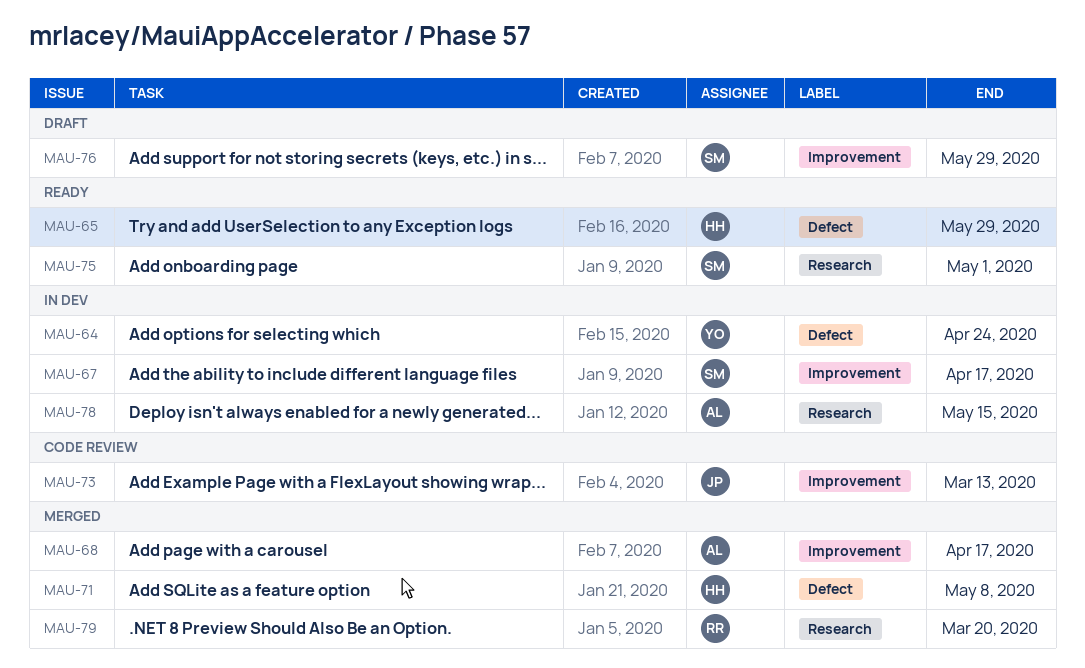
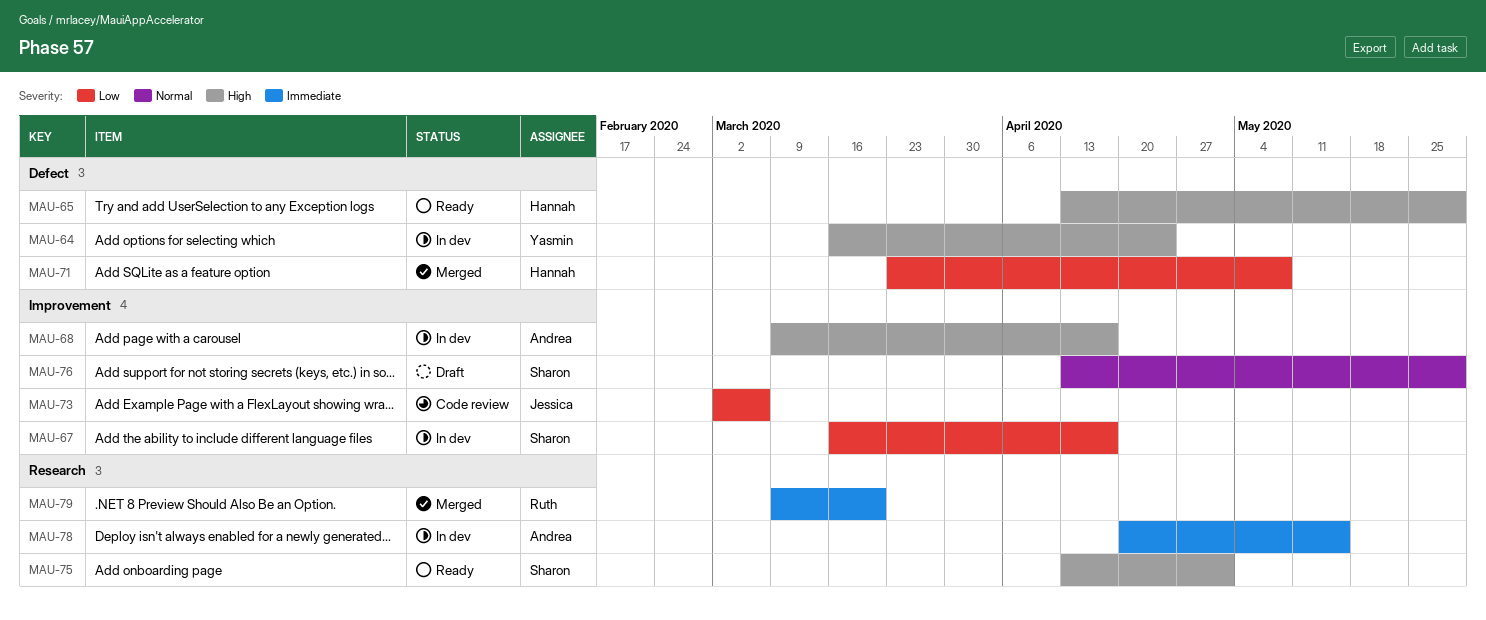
MAU-68, status: Merged -> In dev
MAU-73, due: Mar 13 -> Mar 6

